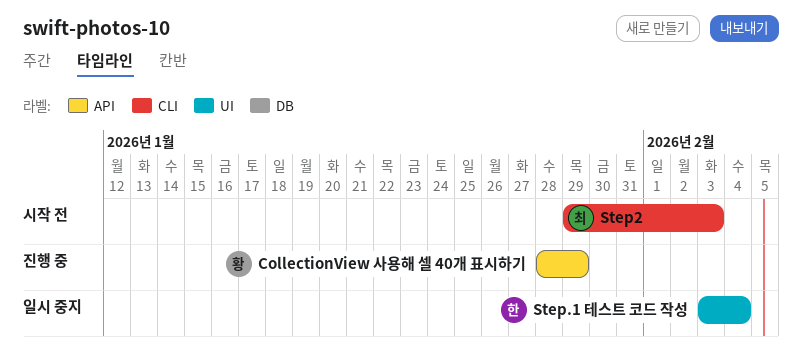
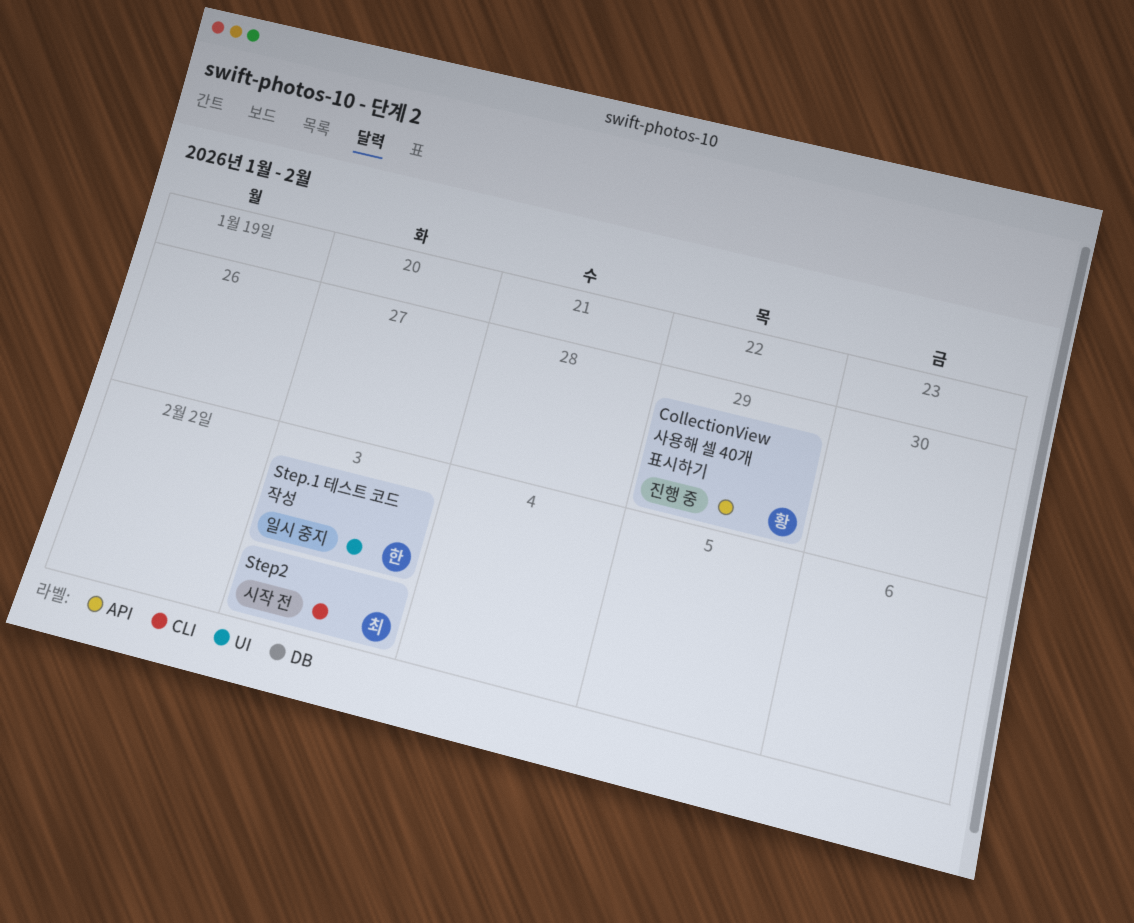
Step.1 테스트 코드 작성, due: Feb 4 -> Feb 3

